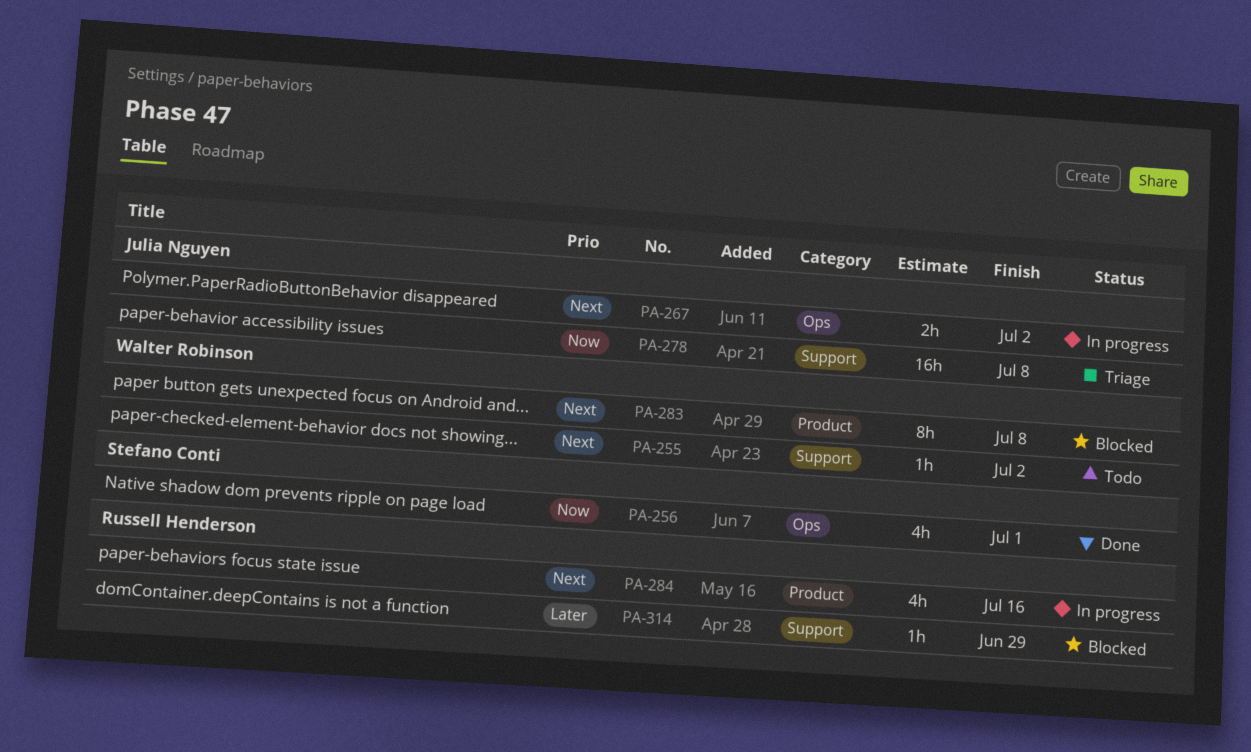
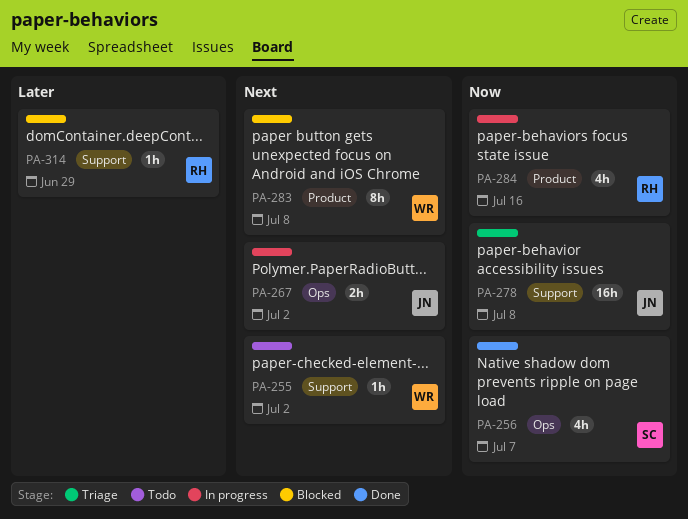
PA-256, due: Jul 1 -> Jul 7
PA-284, priority: Next -> Now

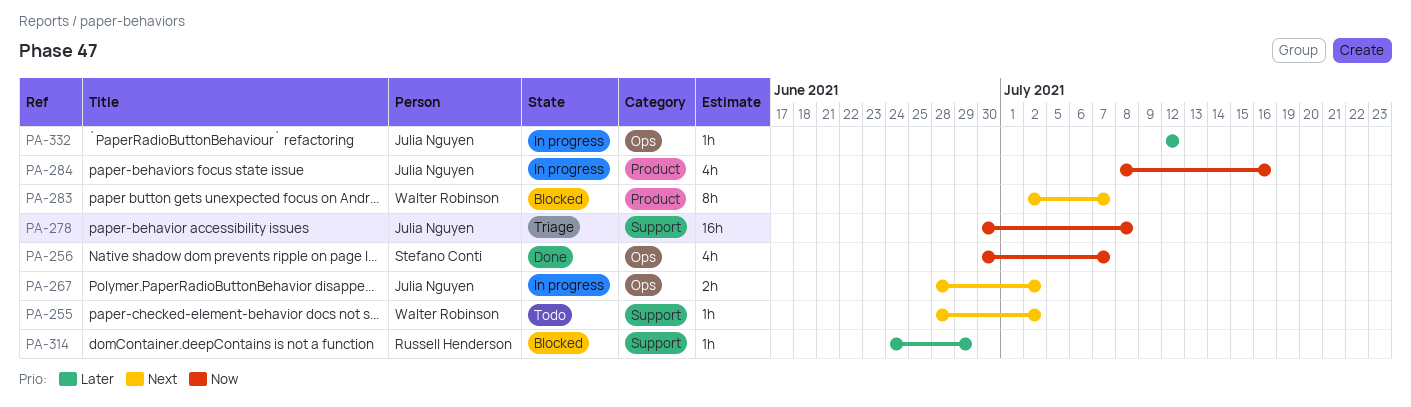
PA-283, due: Jul 8 -> Jul 7
PA-284, owner: Russell Henderson -> Julia Nguyen
PA-332: none -> present

